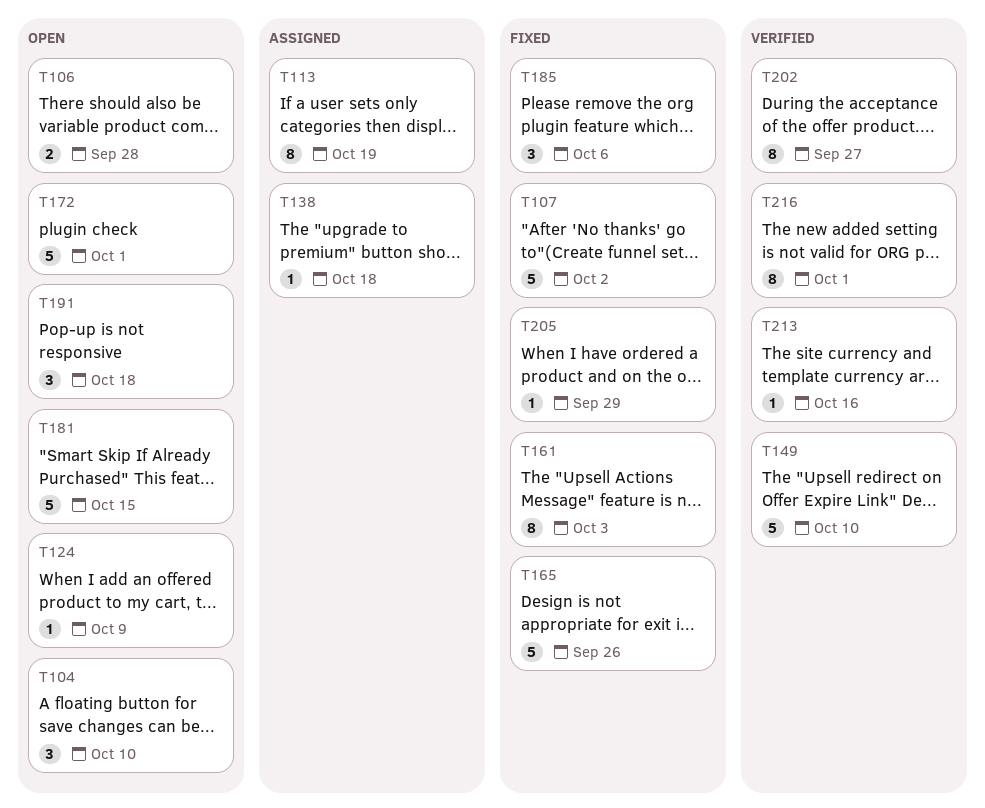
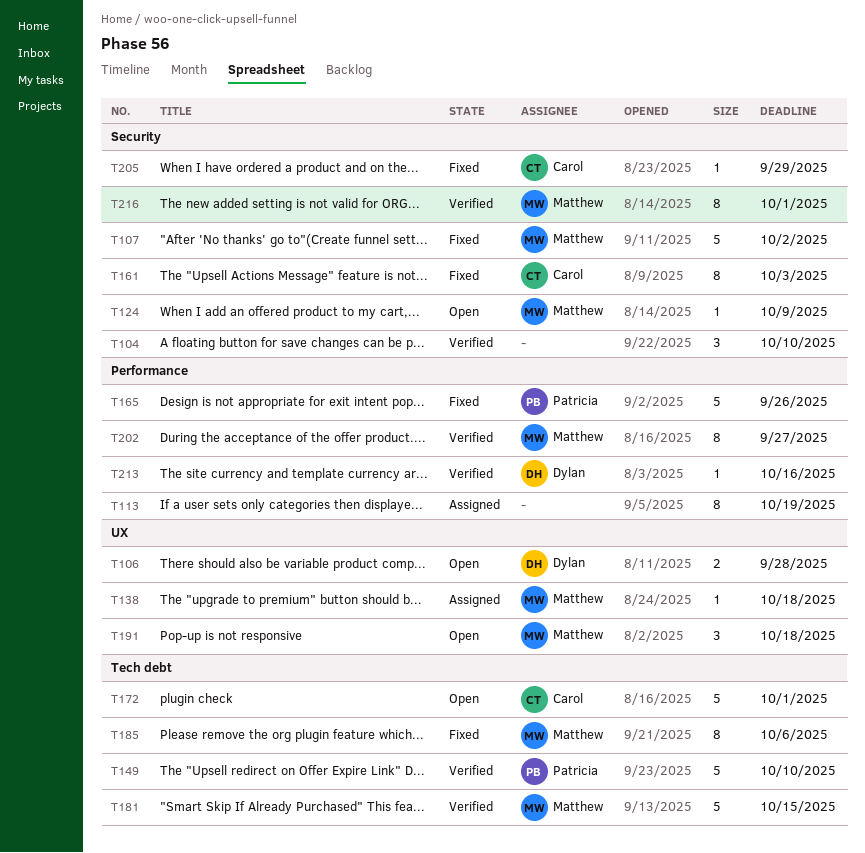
T104, status: Open -> Verified
T181, status: Open -> Verified
T185, estimate: 3 -> 8

